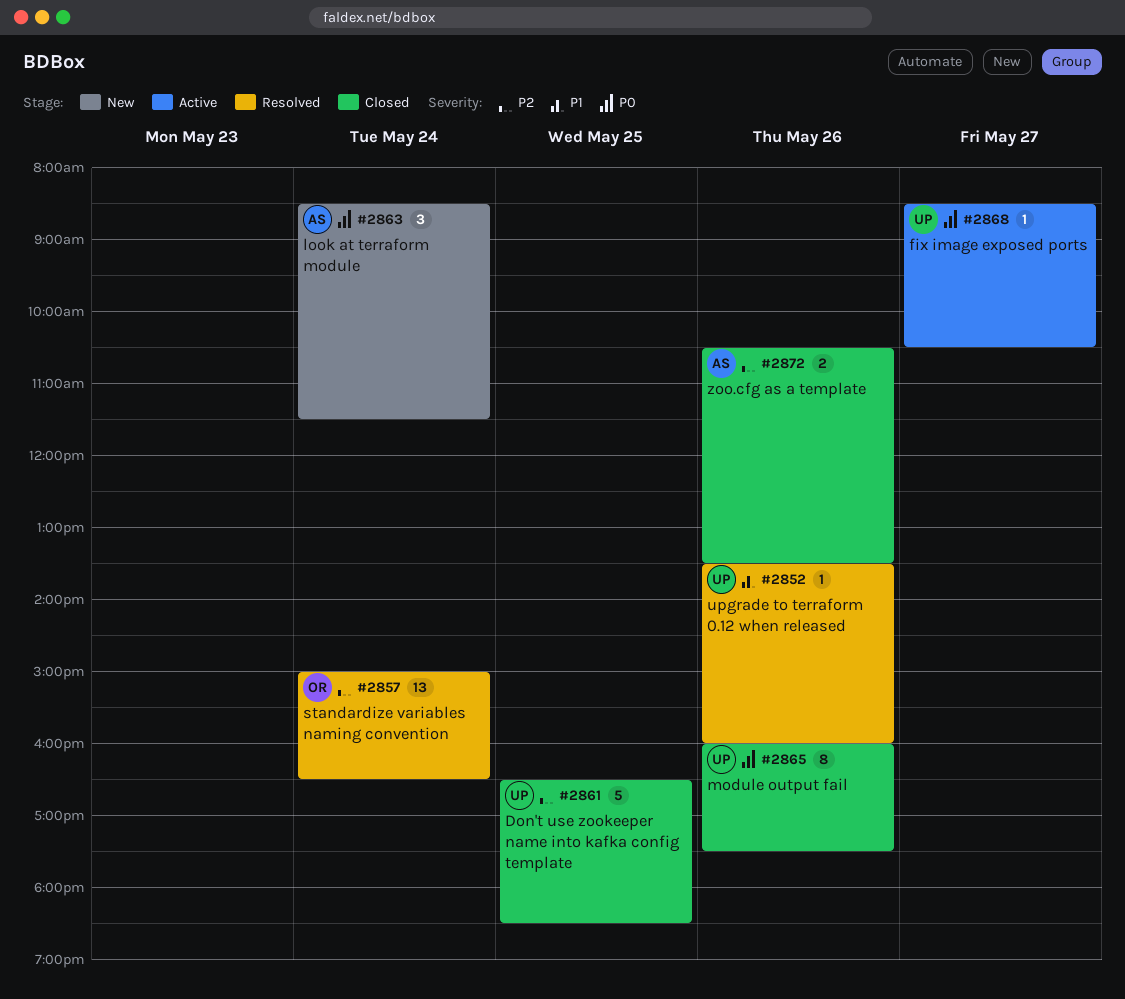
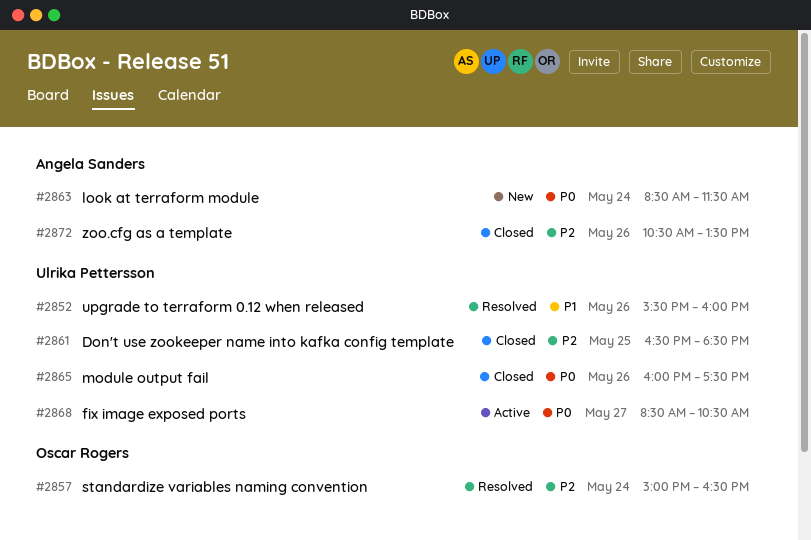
#2852, begins: 13:30 -> 15:30

